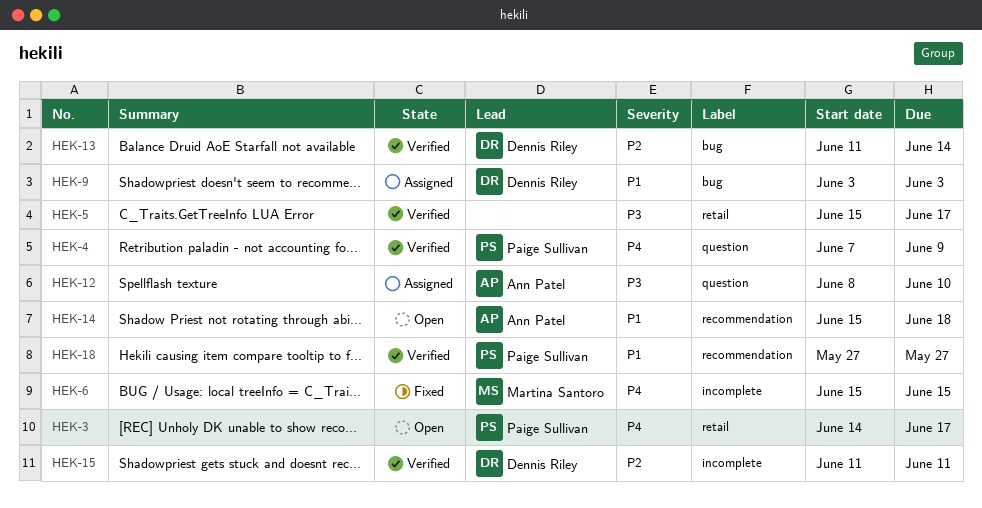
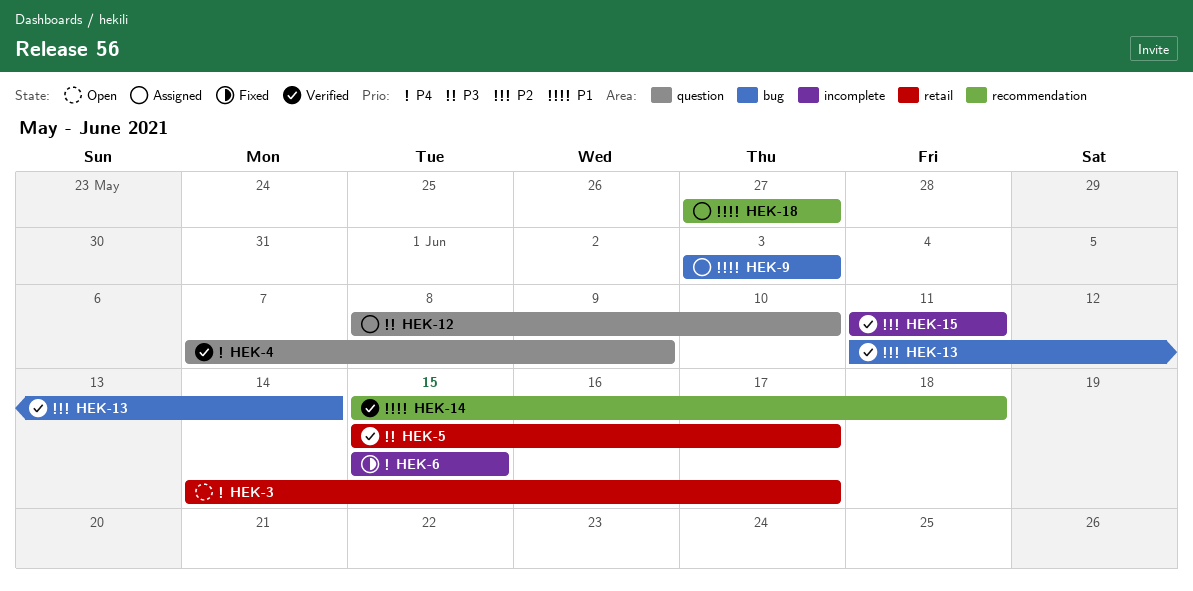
HEK-14, status: Open -> Verified
HEK-18, status: Verified -> Assigned

